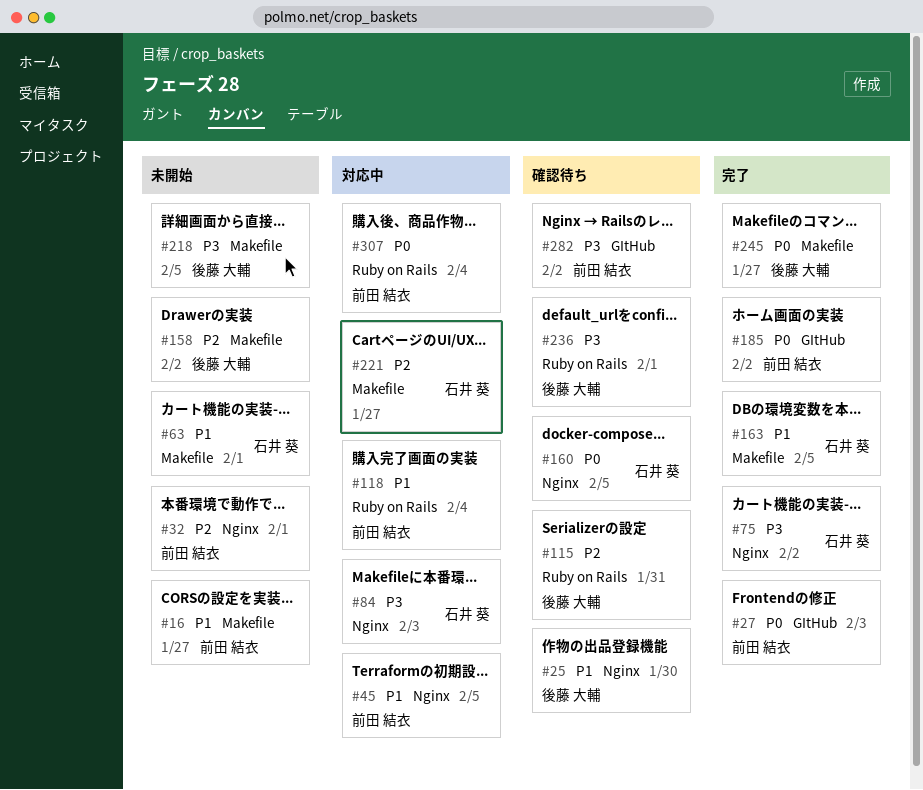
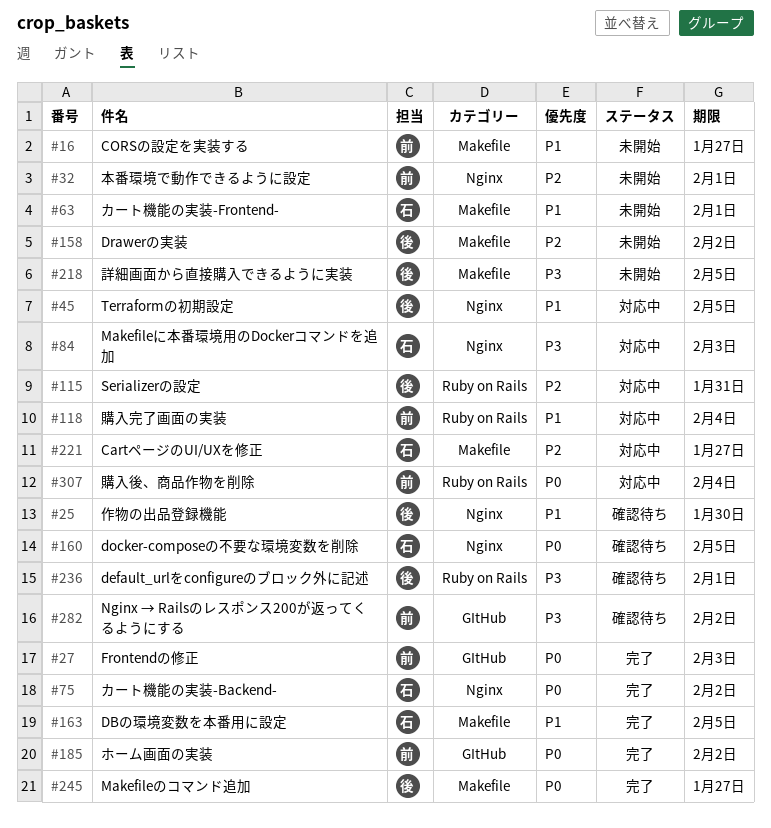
#45, owner: 前田 結衣 -> 後藤 大輔
#75, priority: P3 -> P0
#115, status: 確認待ち -> 対応中

